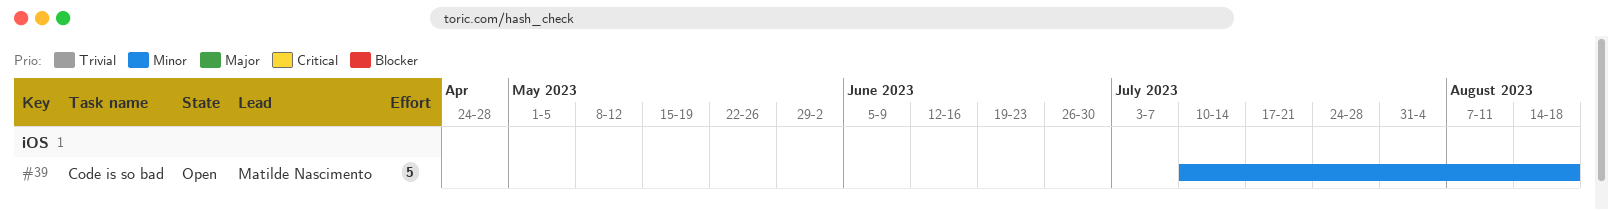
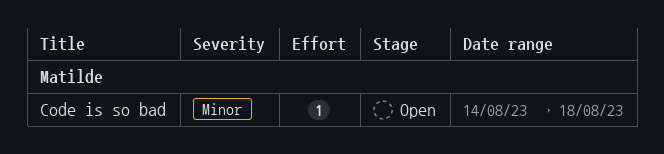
Code is so bad, estimate: 5 -> 1
Code is so bad, start: Jul 10 -> Aug 14

